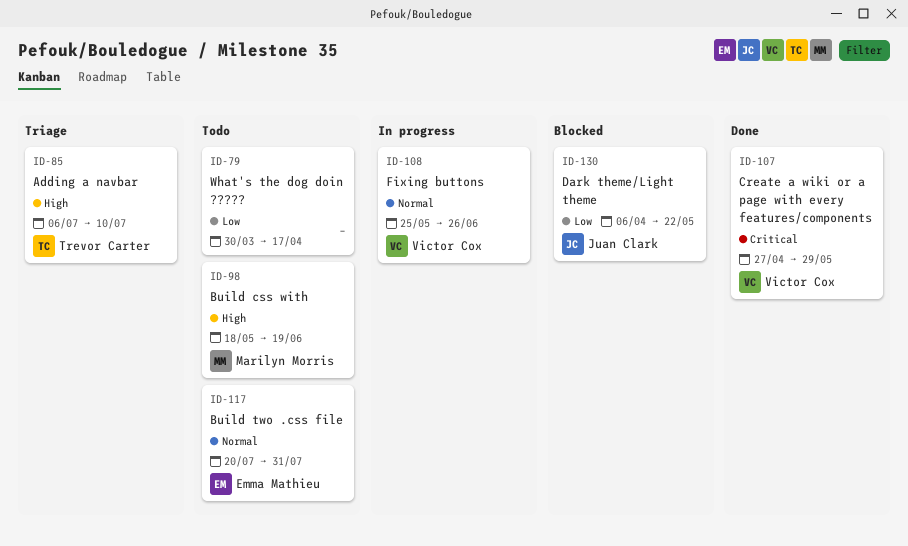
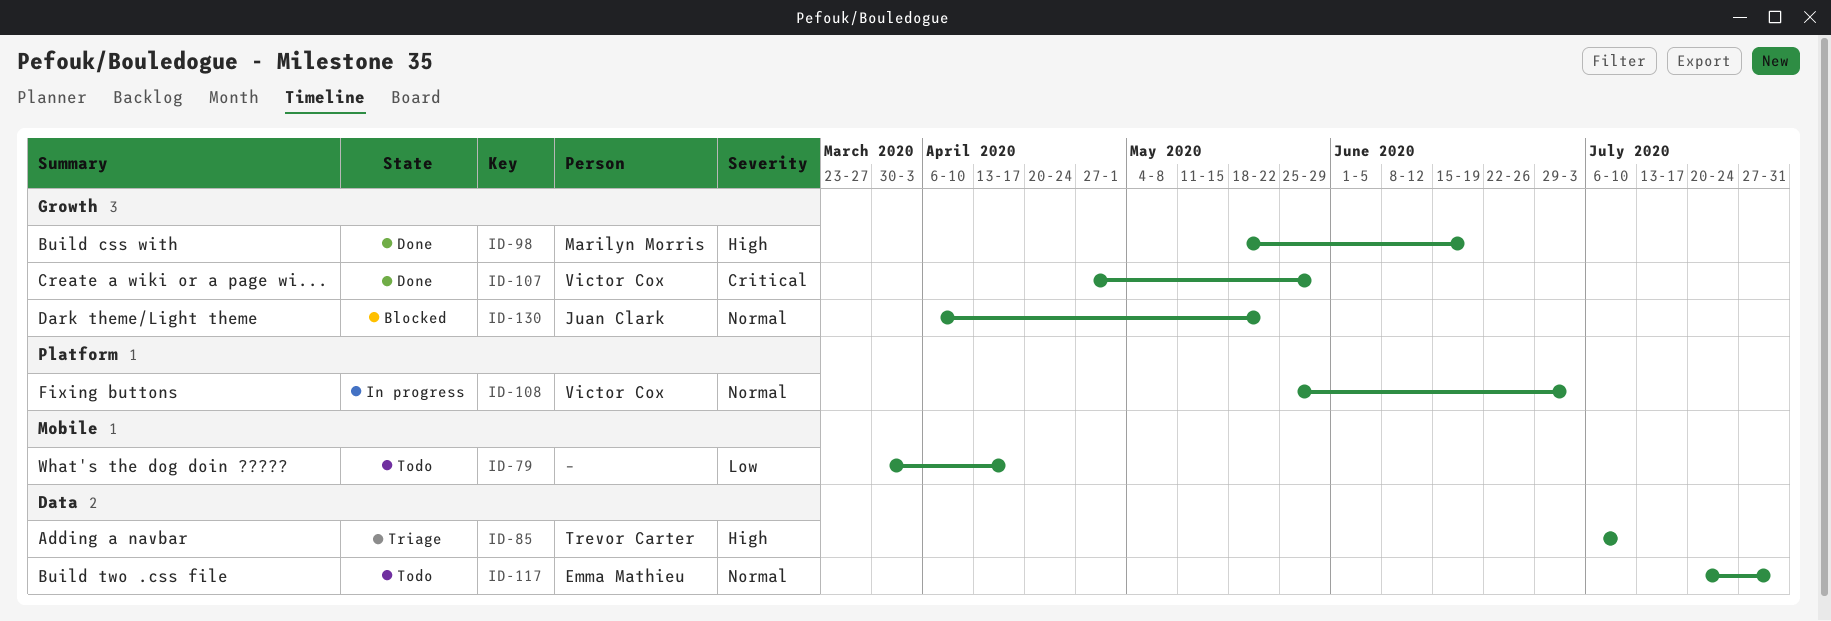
ID-98, status: Todo -> Done
ID-108, due: Jun 26 -> Jul 3
ID-130, priority: Low -> Normal

